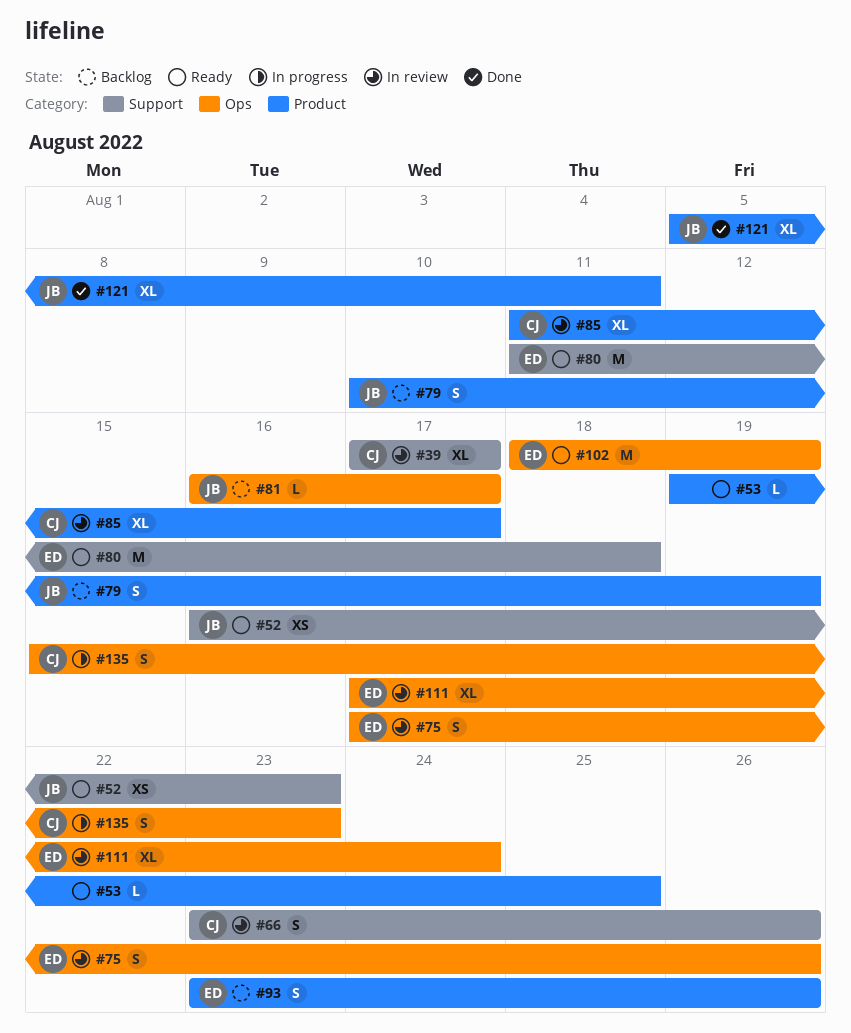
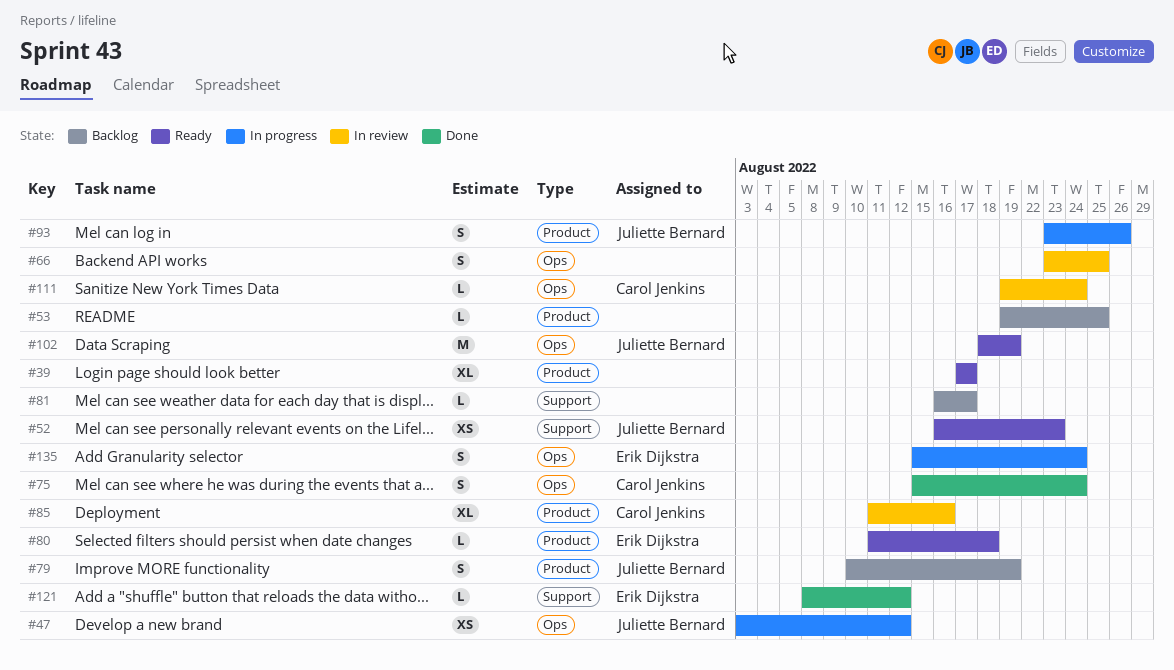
#39, status: In review -> Ready
#39, owner: Carol Jenkins -> none
#39, label: Support -> Product
#47: none -> present
#53, status: Ready -> Backlog
#66, owner: Carol Jenkins -> none
#66, label: Support -> Ops
#66, due: Aug 26 -> Aug 25
#75, status: In review -> Done
#75, owner: Erik Dijkstra -> Carol Jenkins
#75, start: Aug 17 -> Aug 15
#75, due: Aug 26 -> Aug 24
#80, label: Support -> Product
#80, estimate: M -> L
#81, owner: Juliette Bernard -> none
#81, label: Ops -> Support
#85, due: Aug 17 -> Aug 16
#93, status: Backlog -> In progress
#93, owner: Erik Dijkstra -> Juliette Bernard
#102, owner: Erik Dijkstra -> Juliette Bernard
#111, owner: Erik Dijkstra -> Carol Jenkins
#111, estimate: XL -> L
#111, start: Aug 17 -> Aug 19
#121, owner: Juliette Bernard -> Erik Dijkstra
#121, label: Product -> Support
#121, estimate: XL -> L
#121, start: Aug 5 -> Aug 8
#121, due: Aug 11 -> Aug 12
#135, owner: Carol Jenkins -> Erik Dijkstra
#135, due: Aug 23 -> Aug 24

